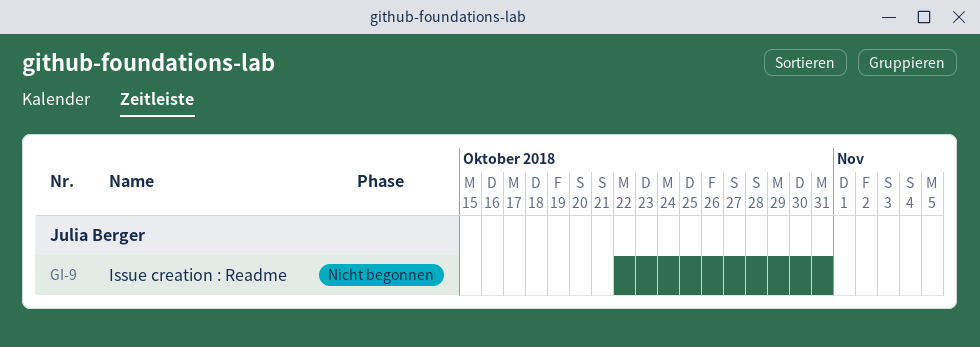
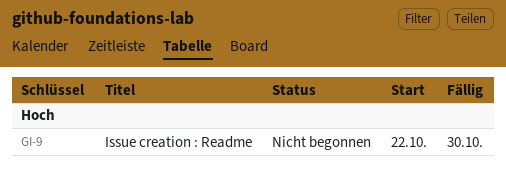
GI-9, due: Oct 31 -> Oct 30

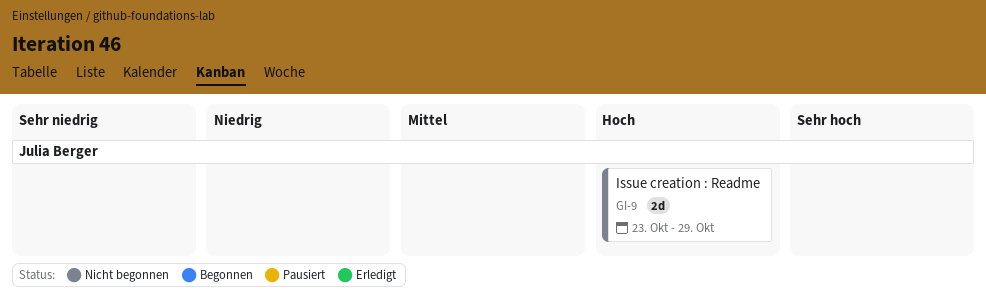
GI-9, start: Oct 22 -> Oct 23
GI-9, due: Oct 30 -> Oct 29

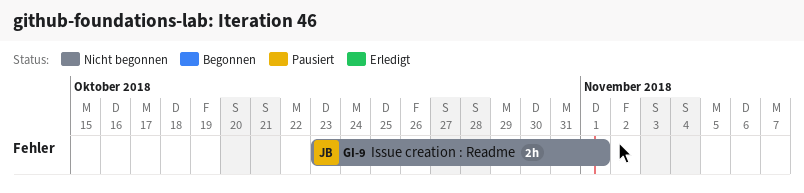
GI-9, estimate: 2d -> 2h
GI-9, due: Oct 29 -> Nov 1

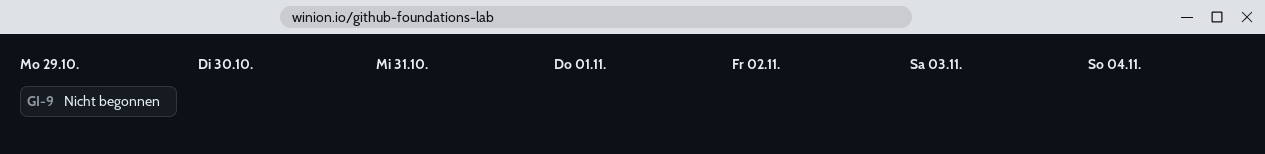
GI-9, due: Nov 1 -> Oct 29

